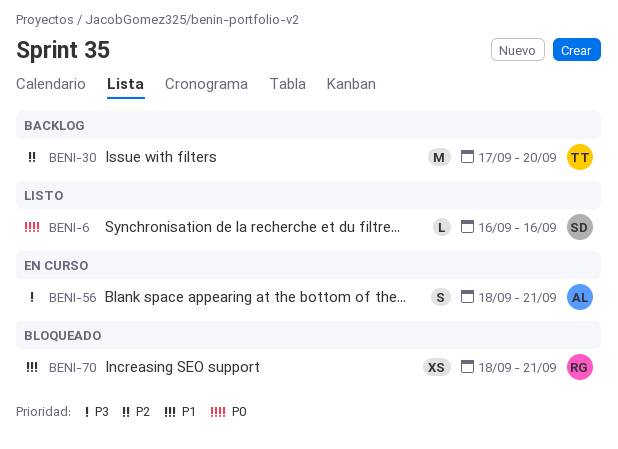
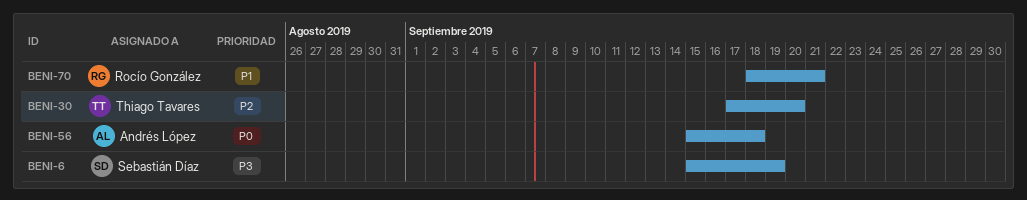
BENI-6, priority: P0 -> P3
BENI-6, start: Sep 16 -> Sep 15
BENI-6, due: Sep 16 -> Sep 19
BENI-56, priority: P3 -> P0
BENI-56, start: Sep 18 -> Sep 15
BENI-56, due: Sep 21 -> Sep 18

